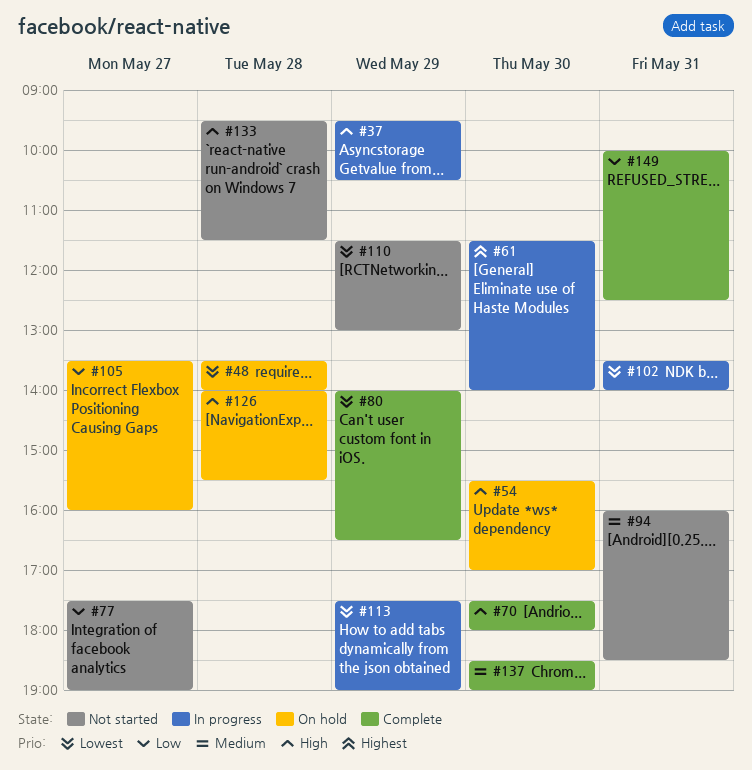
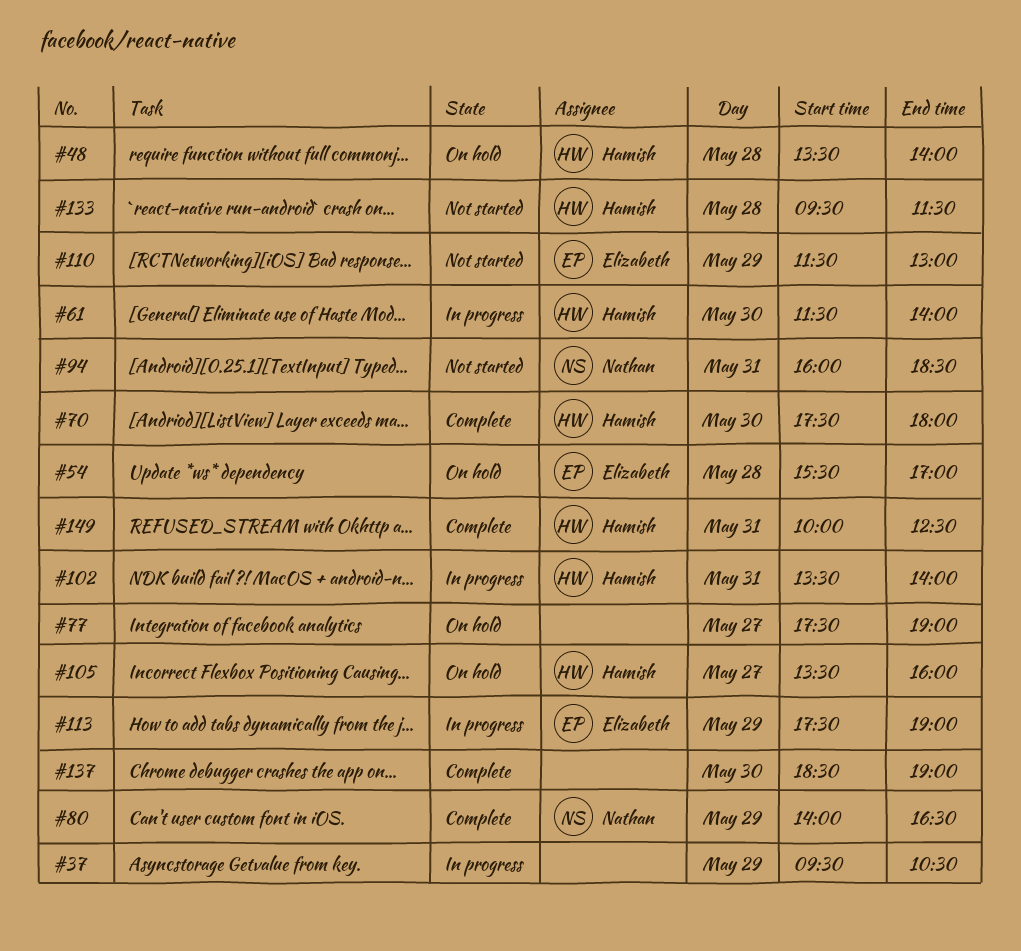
#54, day: May 30 -> May 28
#77, status: Not started -> On hold
#126: present -> none

